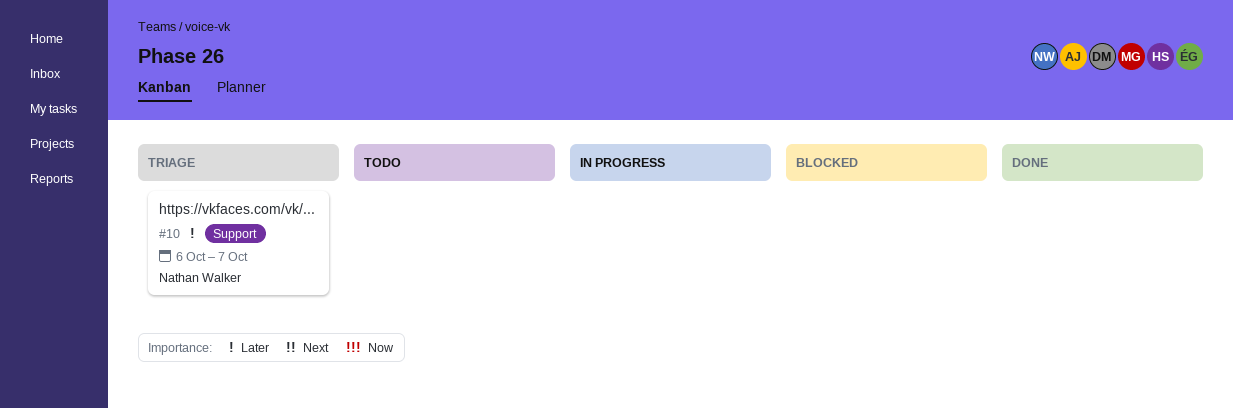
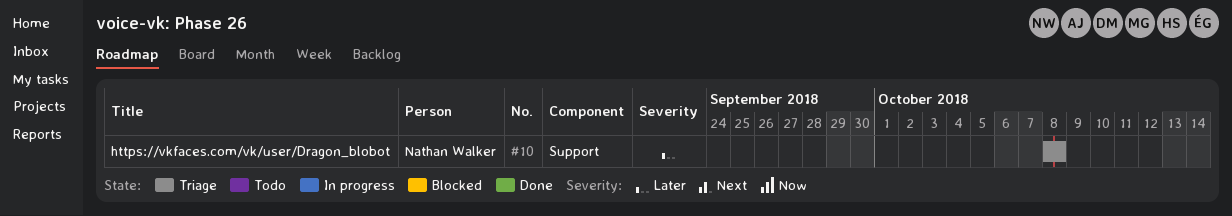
#10, start: Oct 6 -> Oct 8
#10, due: Oct 7 -> Oct 8

